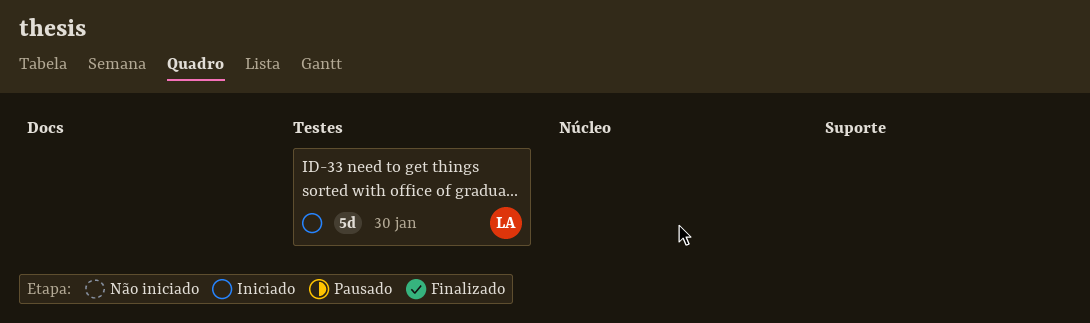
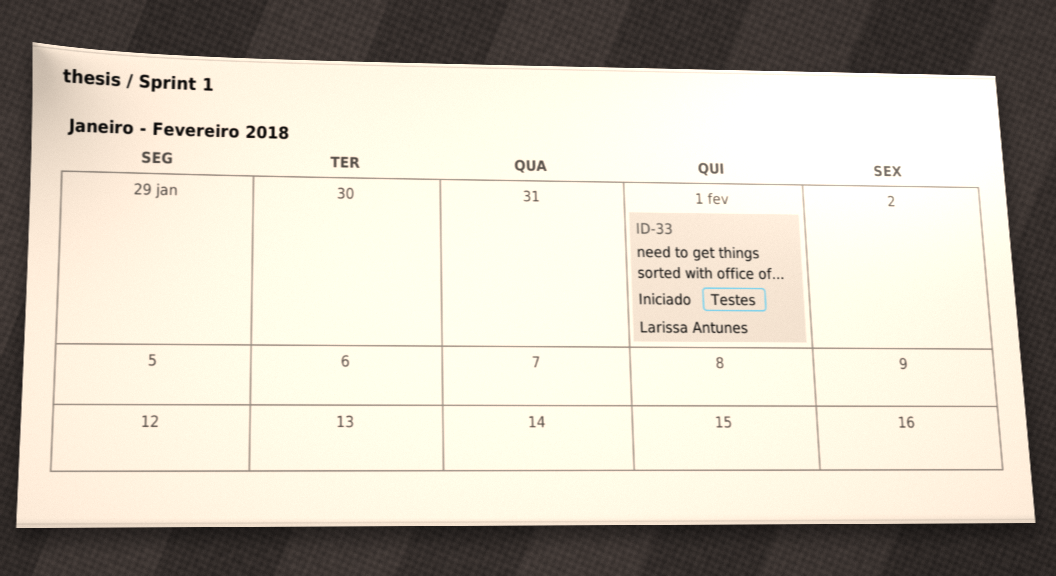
ID-33, due: Jan 30 -> Feb 1

